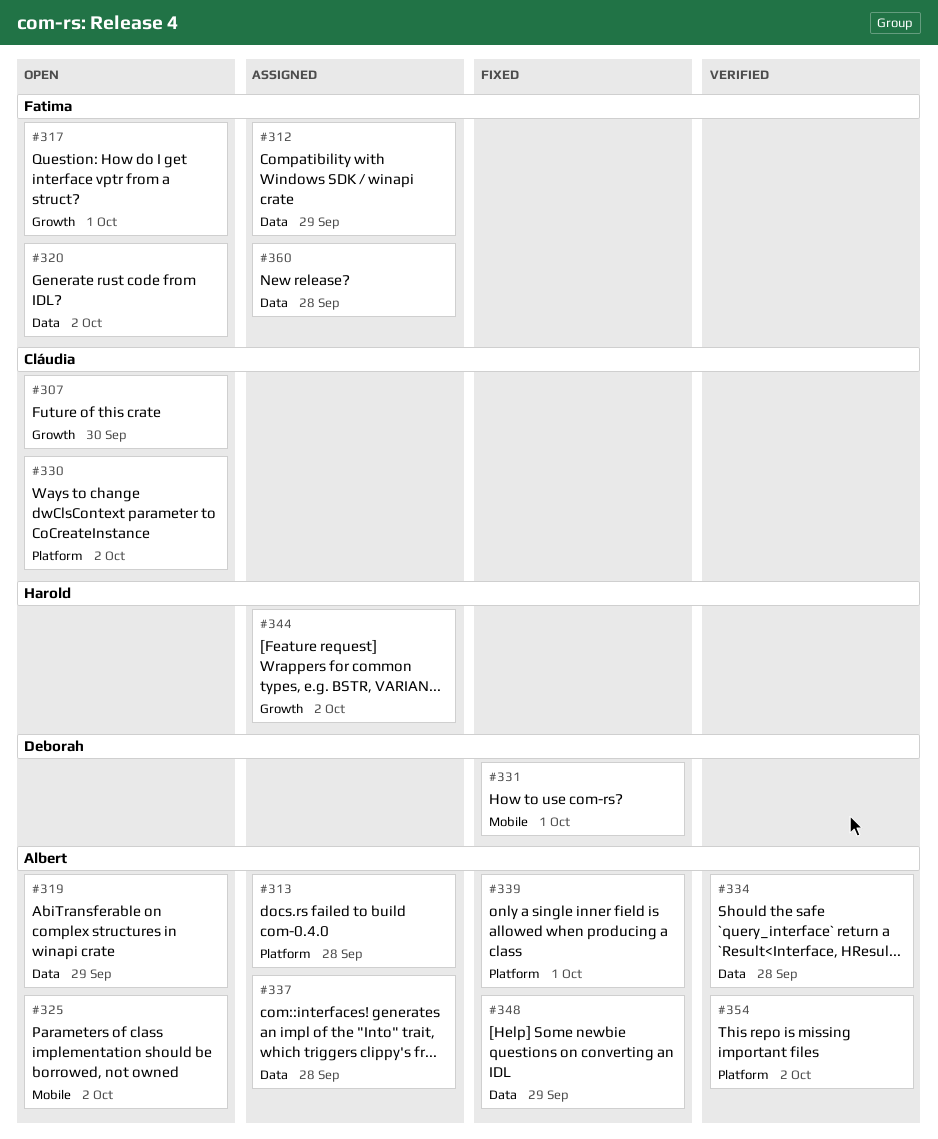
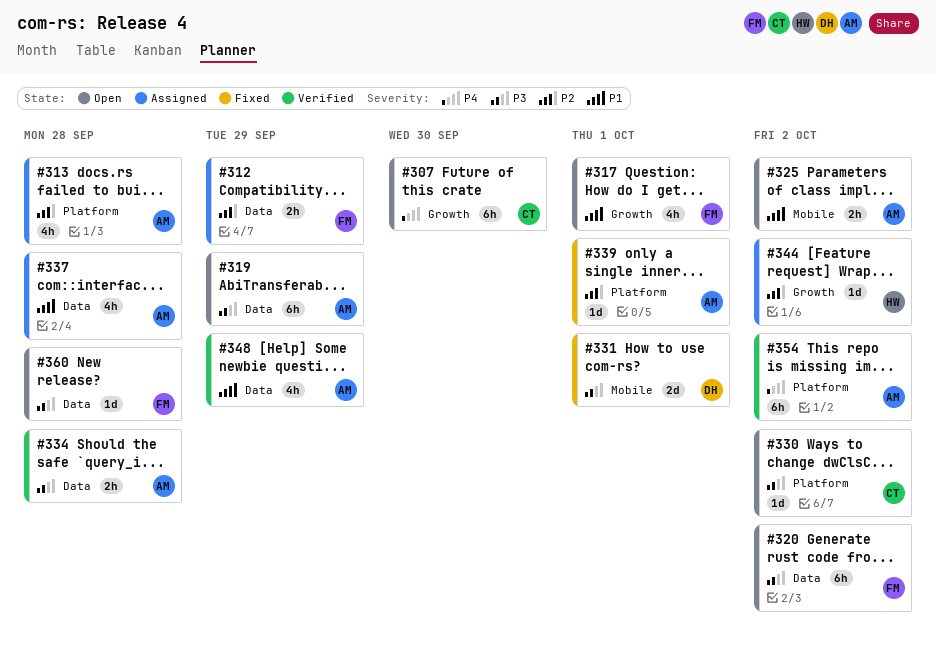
#348, status: Fixed -> Verified
#360, status: Assigned -> Open

